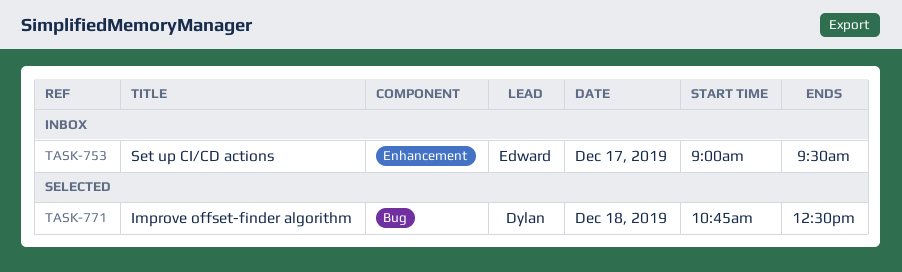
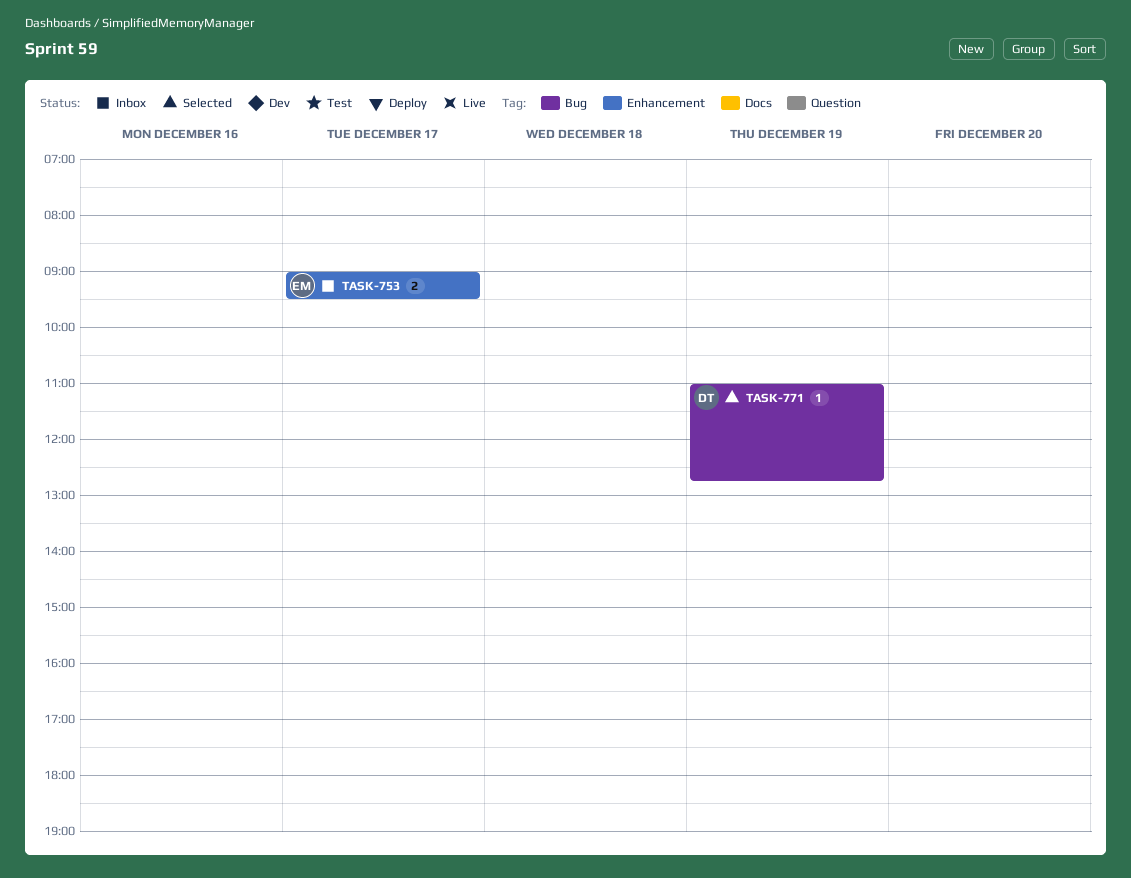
TASK-771, day: Dec 18 -> Dec 19
TASK-771, begins: 10:45 -> 11:00
TASK-771, ends: 12:30 -> 12:45

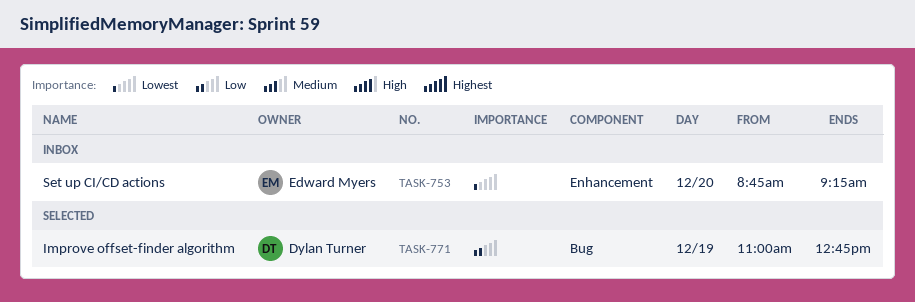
TASK-753, day: Dec 17 -> Dec 20
TASK-753, begins: 09:00 -> 08:45
TASK-753, ends: 09:30 -> 09:15

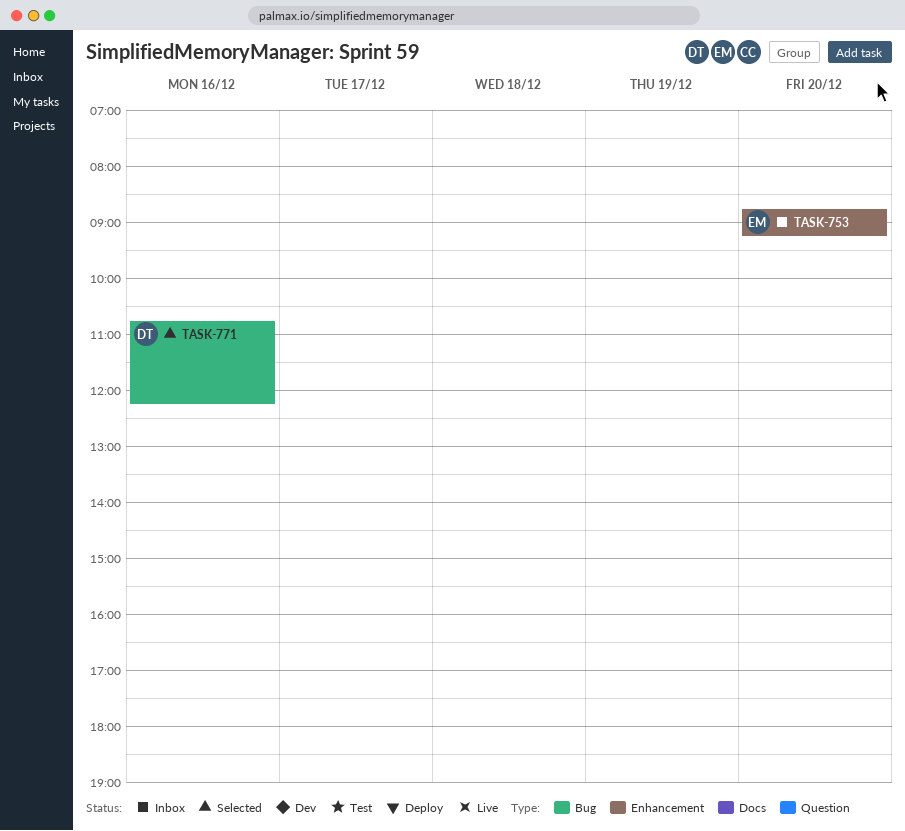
TASK-771, day: Dec 19 -> Dec 16
TASK-771, begins: 11:00 -> 10:45
TASK-771, ends: 12:45 -> 12:15

